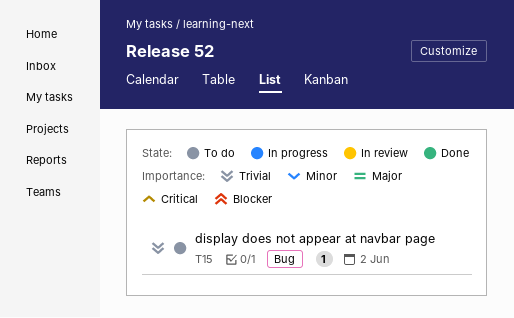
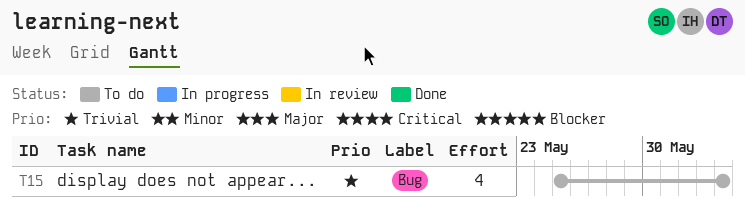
T15, estimate: 1 -> 4
T15, due: Jun 2 -> Jun 3

